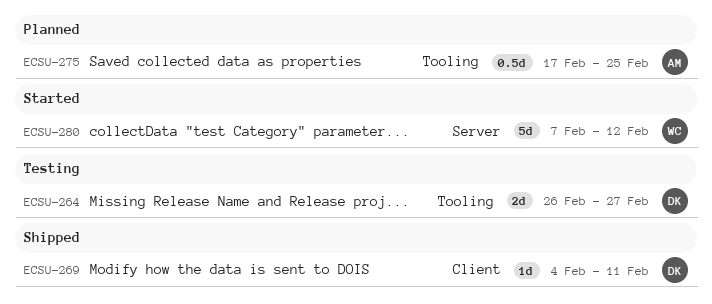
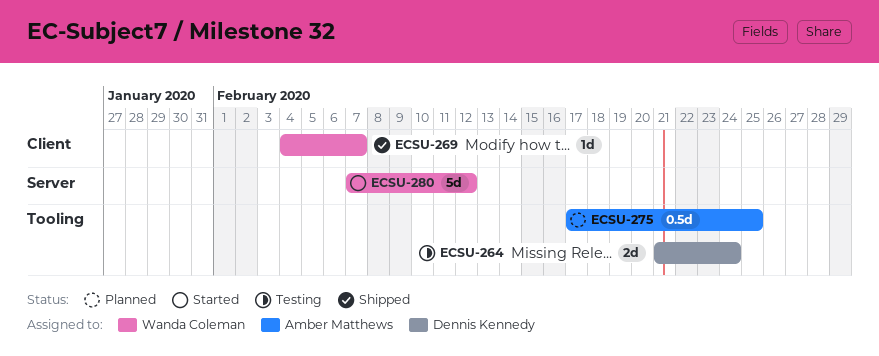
ECSU-264, start: Feb 26 -> Feb 21
ECSU-264, due: Feb 27 -> Feb 24
ECSU-269, owner: Dennis Kennedy -> Wanda Coleman
ECSU-269, due: Feb 11 -> Feb 7

